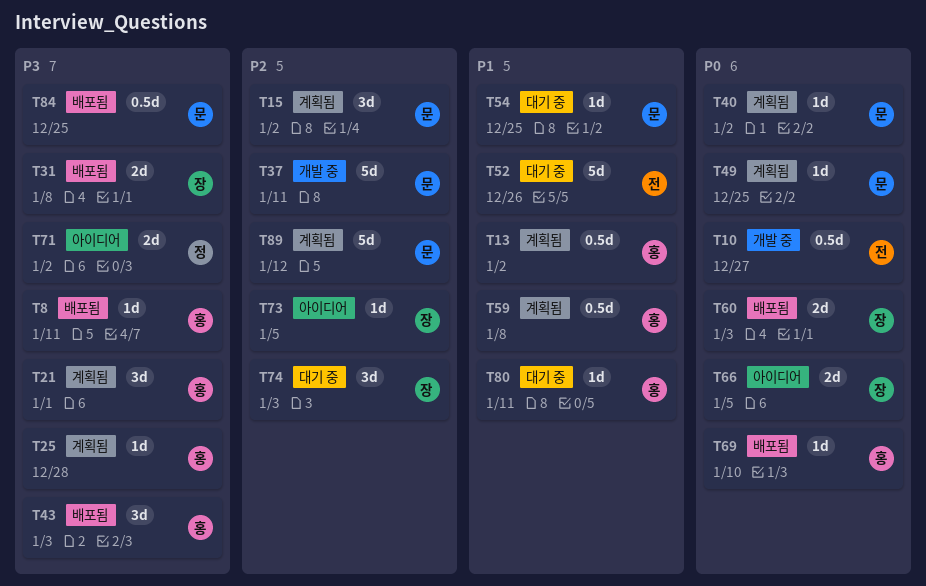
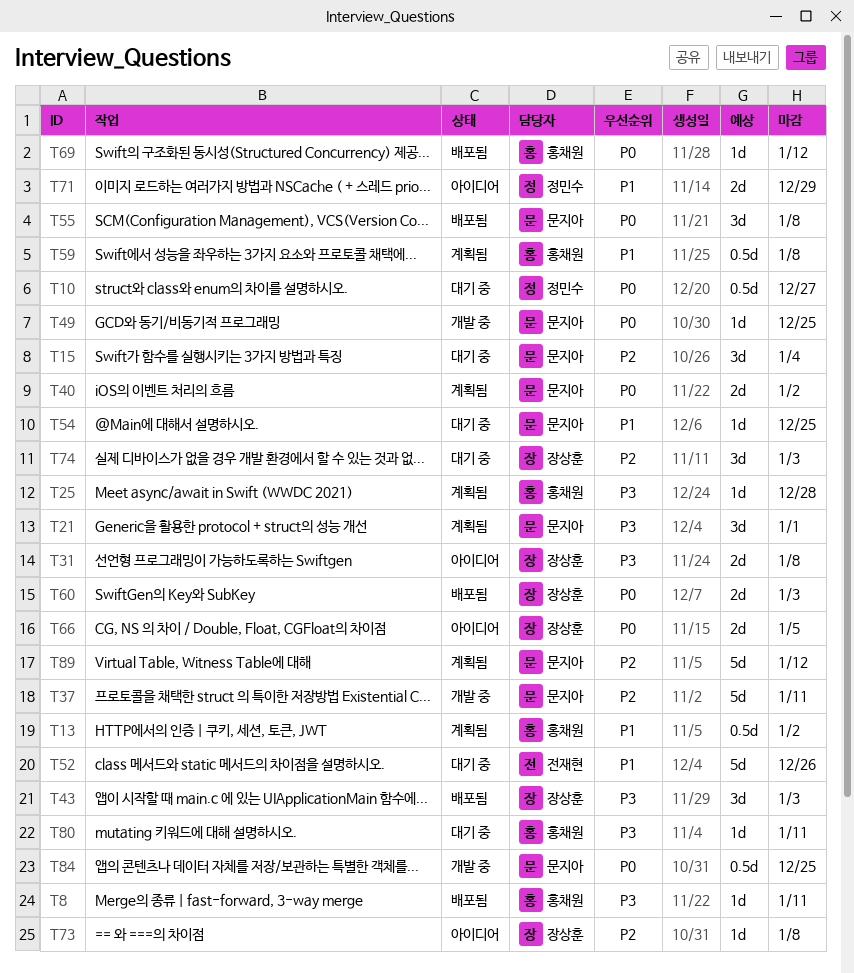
T10, status: 개발 중 -> 대기 중
T10, owner: 전재현 -> 정민수
T15, status: 계획됨 -> 대기 중
T15, due: Jan 2 -> Jan 4
T21, owner: 홍채원 -> 문지아
T31, status: 배포됨 -> 아이디어
T40, estimate: 1d -> 2d
T43, owner: 홍채원 -> 장상훈
T49, status: 계획됨 -> 개발 중
T55: none -> present
T69, due: Jan 10 -> Jan 12
T71, priority: P3 -> P1
T71, due: Jan 2 -> Dec 29
T73, due: Jan 5 -> Jan 8
T80, priority: P1 -> P3
T84, status: 배포됨 -> 개발 중
T84, priority: P3 -> P0

